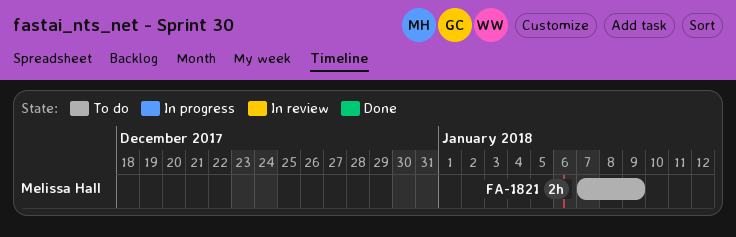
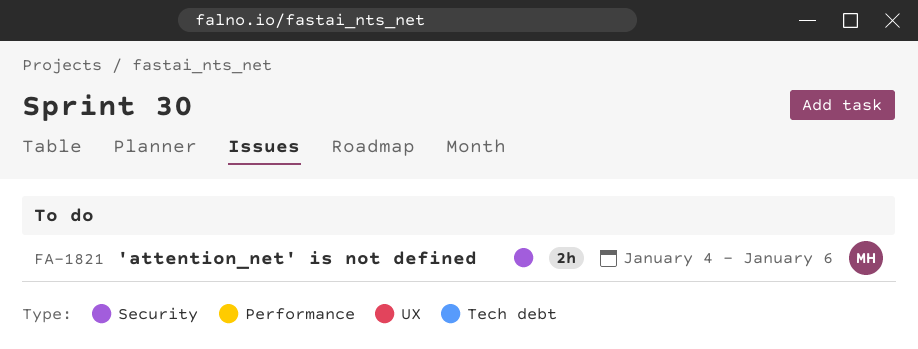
FA-1821, start: Jan 7 -> Jan 4
FA-1821, due: Jan 9 -> Jan 6

